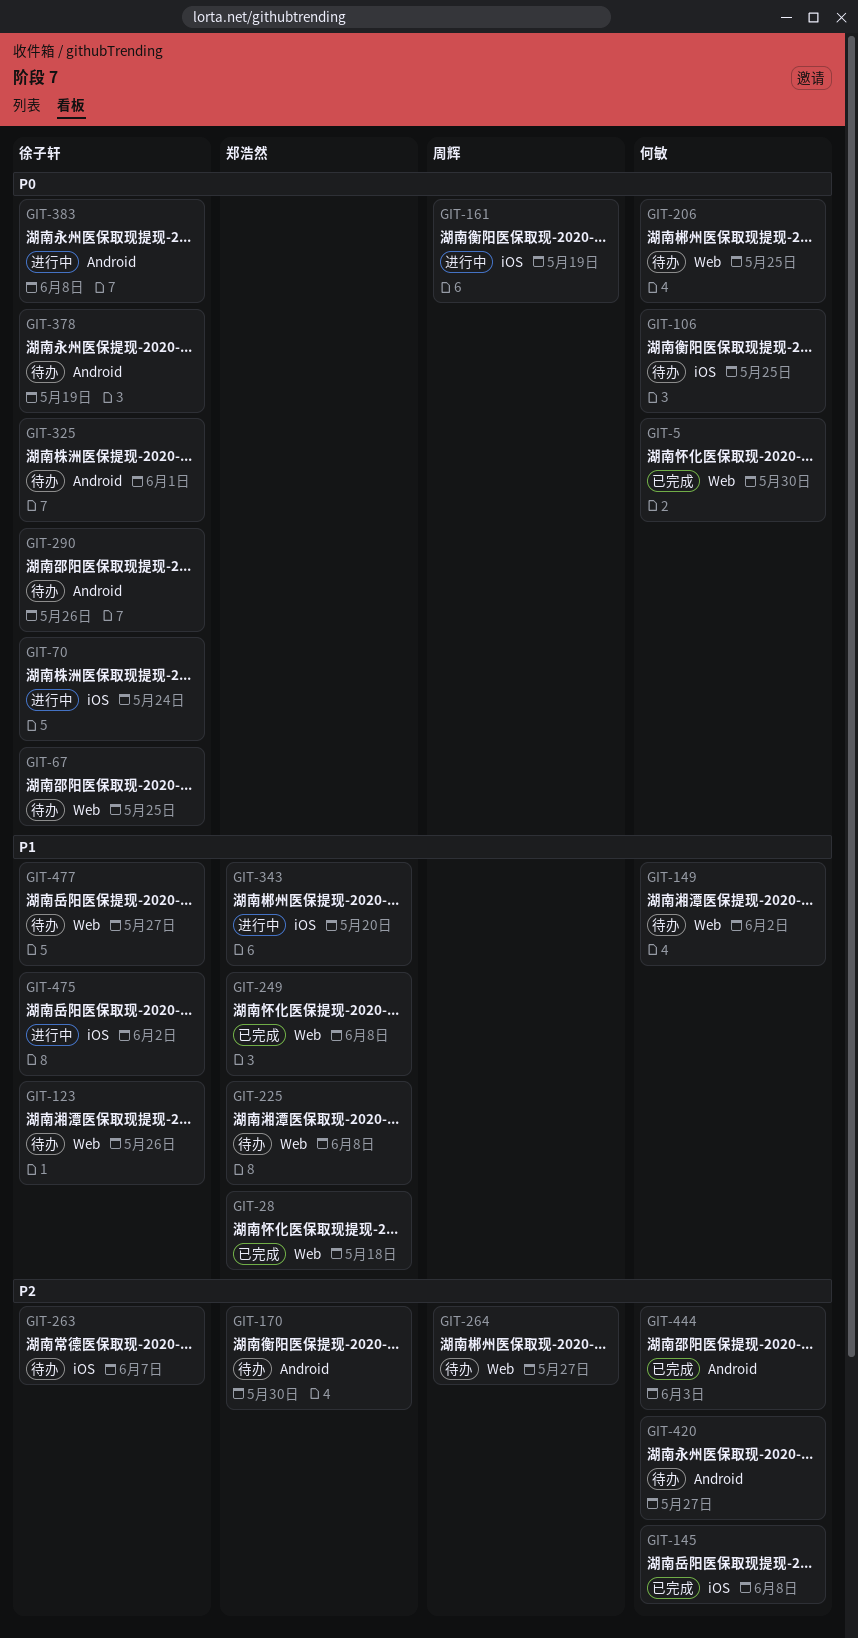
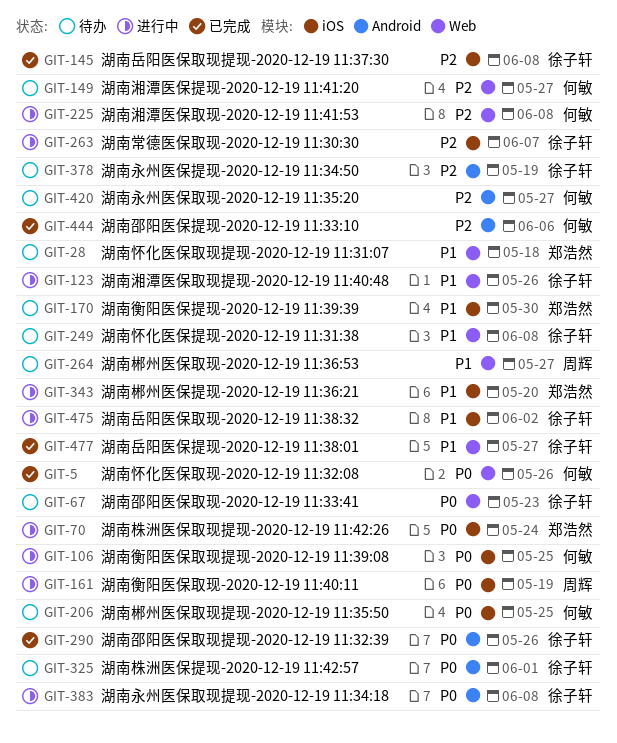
GIT-5, due: May 30 -> May 26
GIT-28, status: 已完成 -> 待办
GIT-67, due: May 25 -> May 23
GIT-70, owner: 徐子轩 -> 郑浩然
GIT-106, status: 待办 -> 进行中
GIT-123, status: 待办 -> 进行中
GIT-145, owner: 何敏 -> 徐子轩
GIT-149, priority: P1 -> P2
GIT-149, due: Jun 2 -> May 27
GIT-170, priority: P2 -> P1
GIT-170, label: Android -> iOS
GIT-206, label: Web -> iOS
GIT-225, status: 待办 -> 进行中
GIT-225, owner: 郑浩然 -> 何敏
GIT-225, priority: P1 -> P2
GIT-249, status: 已完成 -> 待办
GIT-249, owner: 郑浩然 -> 徐子轩
GIT-263, status: 待办 -> 进行中
GIT-264, priority: P2 -> P1
GIT-290, status: 待办 -> 已完成
GIT-378, priority: P0 -> P2
GIT-444, due: Jun 3 -> Jun 6
GIT-477, status: 待办 -> 已完成

